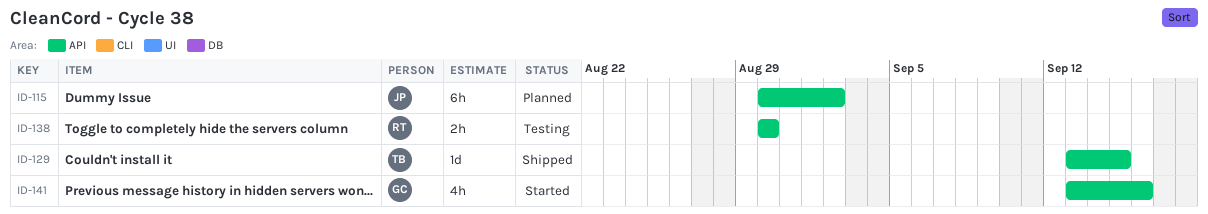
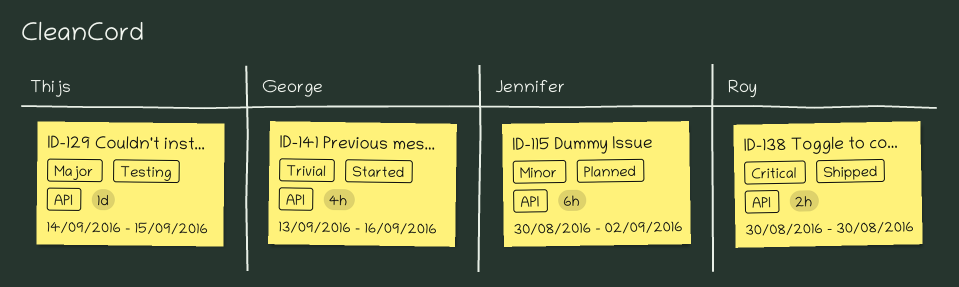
ID-129, status: Shipped -> Testing
ID-129, start: Sep 13 -> Sep 14
ID-138, status: Testing -> Shipped

